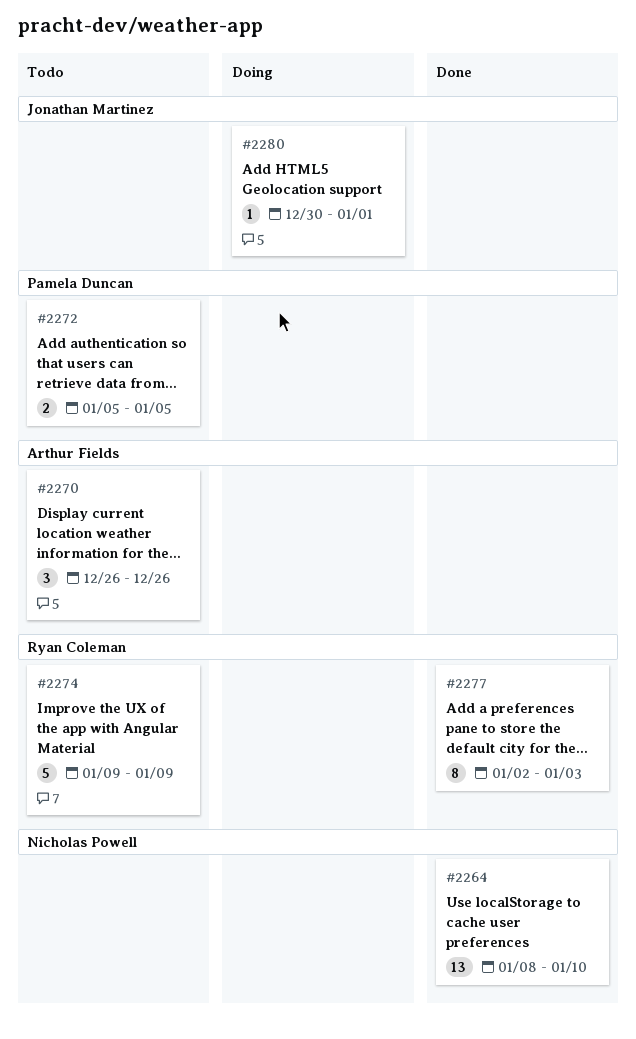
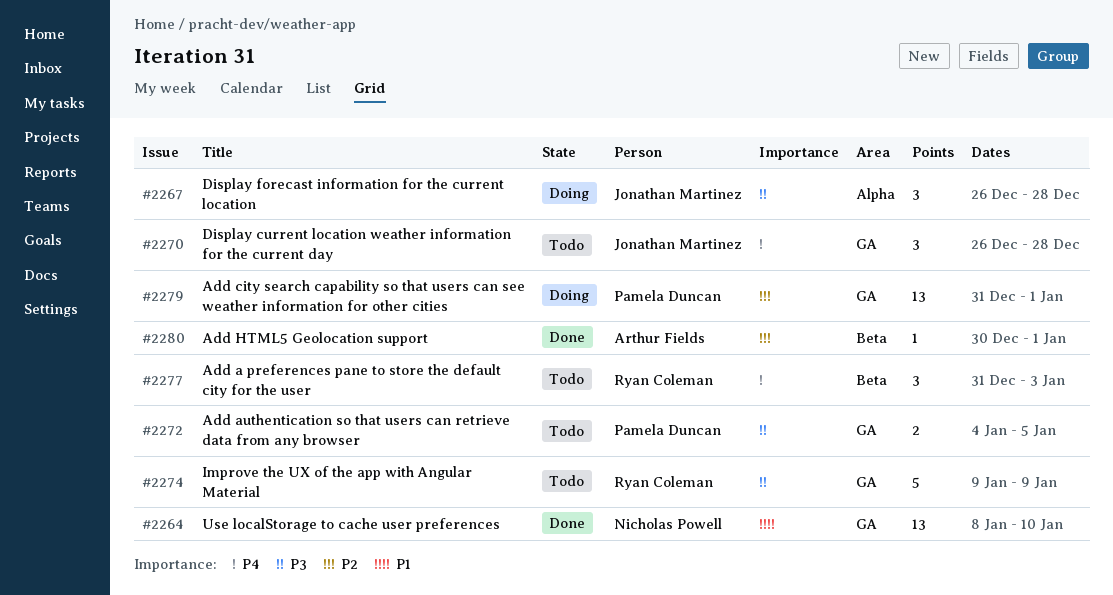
#2267: none -> present
#2270, owner: Arthur Fields -> Jonathan Martinez
#2270, due: Dec 26 -> Dec 28
#2272, start: Jan 5 -> Jan 4
#2277, status: Done -> Todo
#2277, estimate: 8 -> 3
#2277, start: Jan 2 -> Dec 31
#2279: none -> present
#2280, status: Doing -> Done
#2280, owner: Jonathan Martinez -> Arthur Fields

